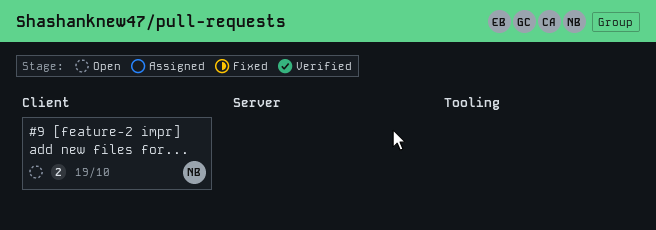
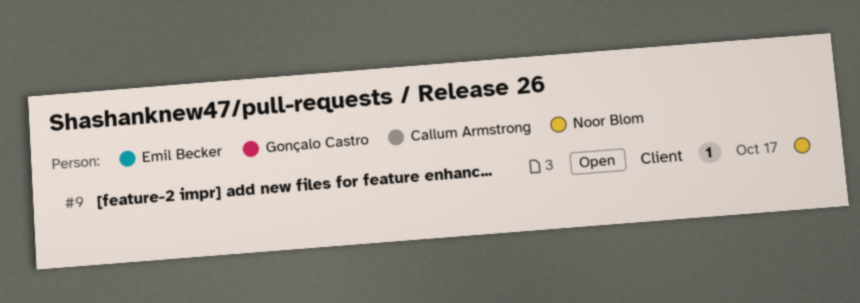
#9, estimate: 2 -> 1
#9, due: Oct 19 -> Oct 17

